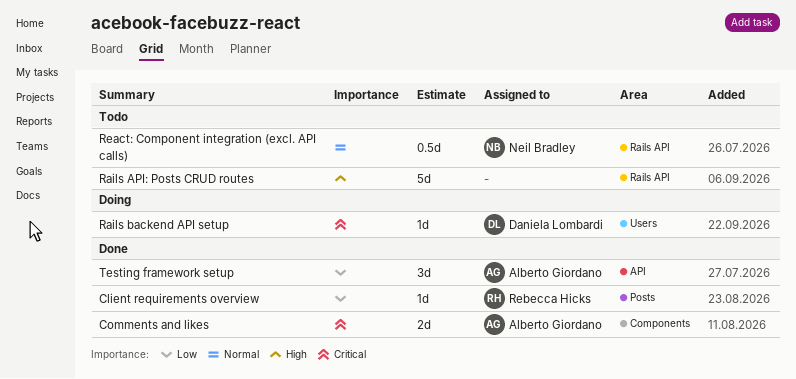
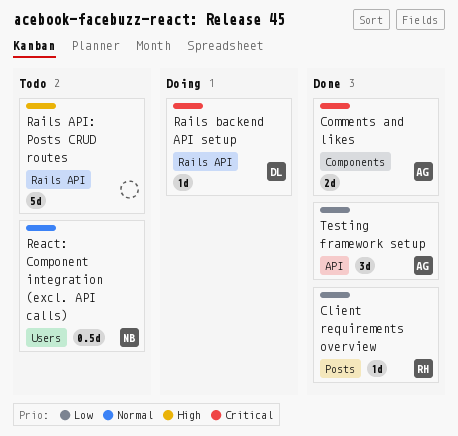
Rails backend API setup, label: Users -> Rails API
React: Component integration (excl. API calls), label: Rails API -> Users

